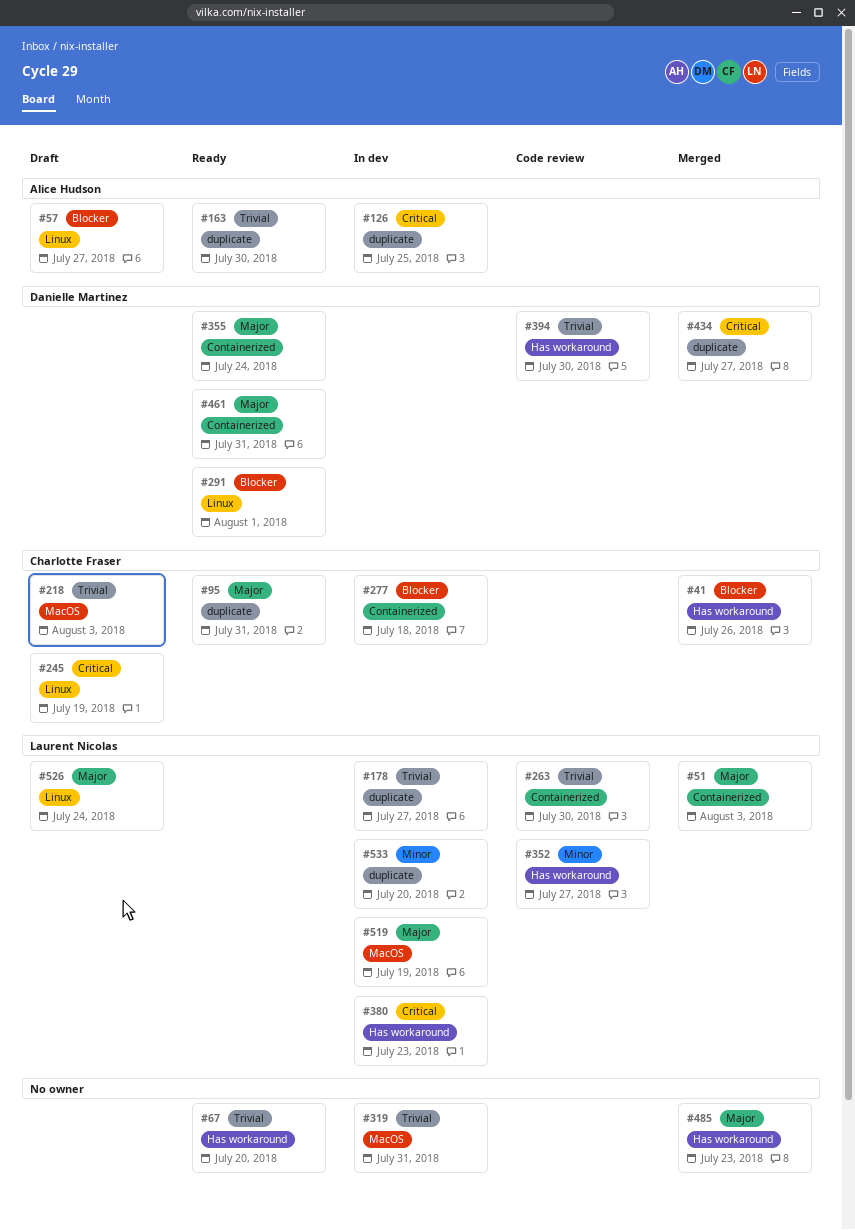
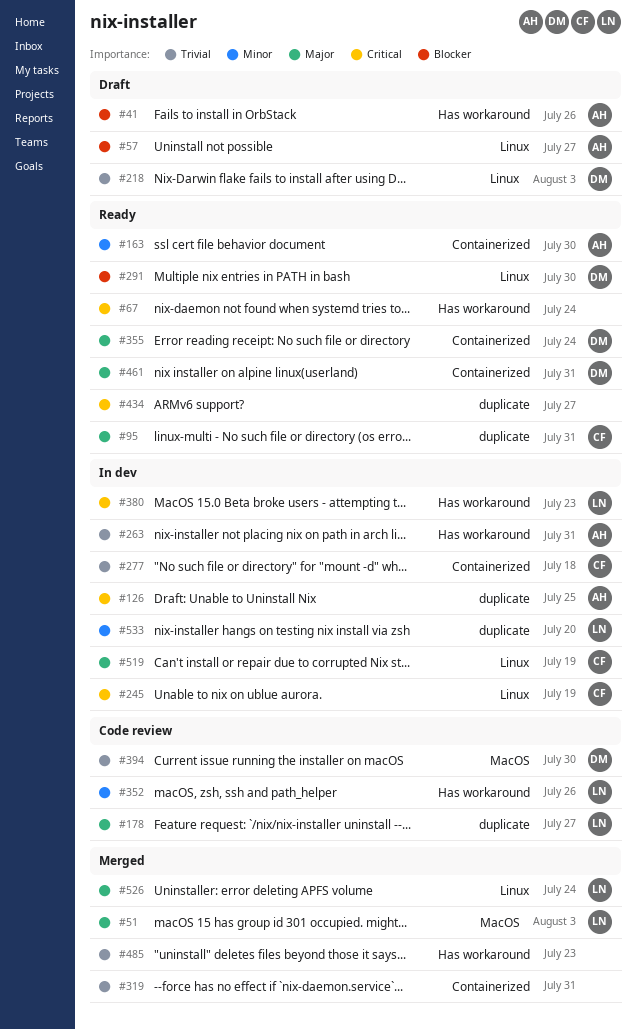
#41, status: Merged -> Draft
#41, owner: Charlotte Fraser -> Alice Hudson
#51, label: Containerized -> MacOS
#67, priority: Trivial -> Critical
#67, due: Jul 20 -> Jul 24
#163, priority: Trivial -> Minor
#163, label: duplicate -> Containerized
#178, status: In dev -> Code review
#178, priority: Trivial -> Major
#218, owner: Charlotte Fraser -> Danielle Martinez
#218, label: MacOS -> Linux
#245, status: Draft -> In dev
#263, status: Code review -> In dev
#263, owner: Laurent Nicolas -> Alice Hudson
#263, label: Containerized -> Has workaround
#263, due: Jul 30 -> Jul 31
#277, priority: Blocker -> Trivial
#291, due: Aug 1 -> Jul 30
#319, status: In dev -> Merged
#319, label: MacOS -> Containerized
#352, due: Jul 27 -> Jul 26
#394, label: Has workaround -> MacOS
#434, status: Merged -> Ready
#434, owner: Danielle Martinez -> none
#485, priority: Major -> Trivial
#519, owner: Laurent Nicolas -> Charlotte Fraser
#519, label: MacOS -> Linux
#526, status: Draft -> Merged

